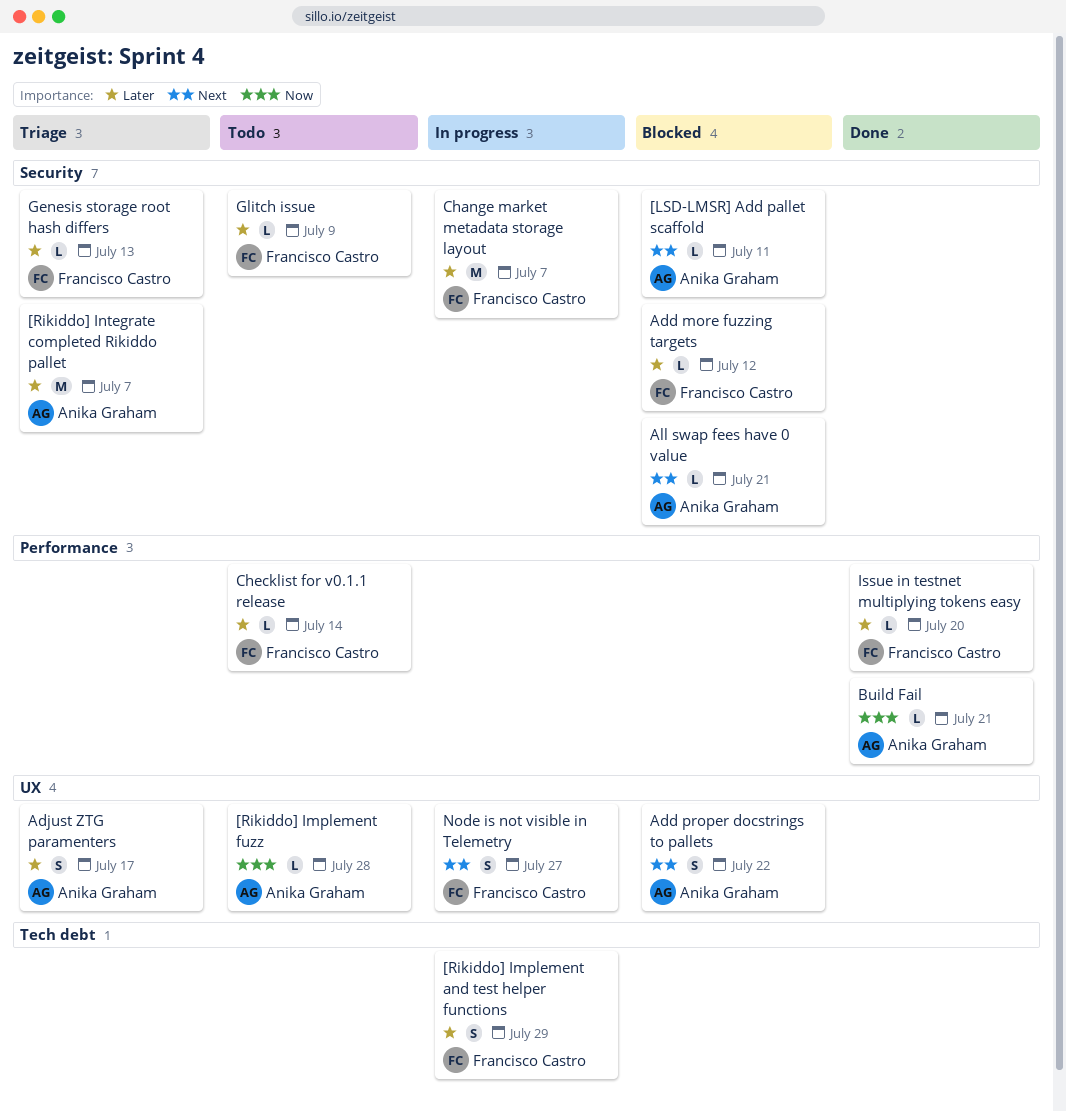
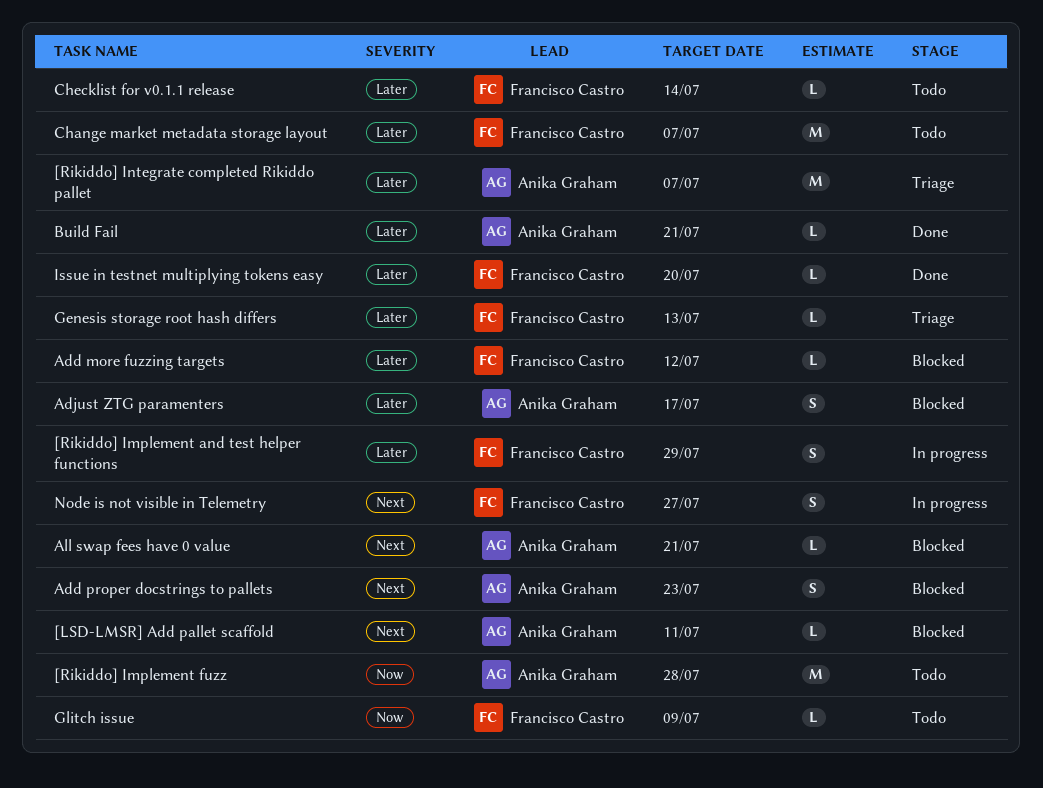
[Rikiddo] Implement fuzz, estimate: L -> M
Add proper docstrings to pallets, due: Jul 22 -> Jul 23
Adjust ZTG paramenters, status: Triage -> Blocked
Build Fail, priority: Now -> Later
Change market metadata storage layout, status: In progress -> Todo
Glitch issue, priority: Later -> Now

